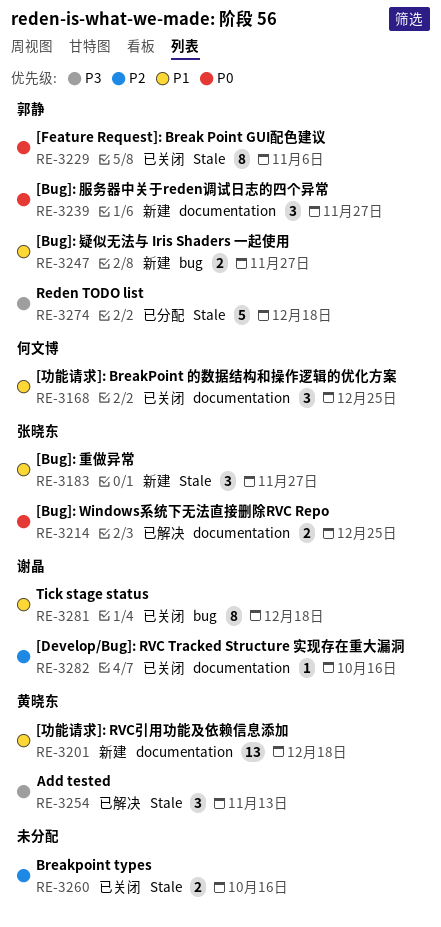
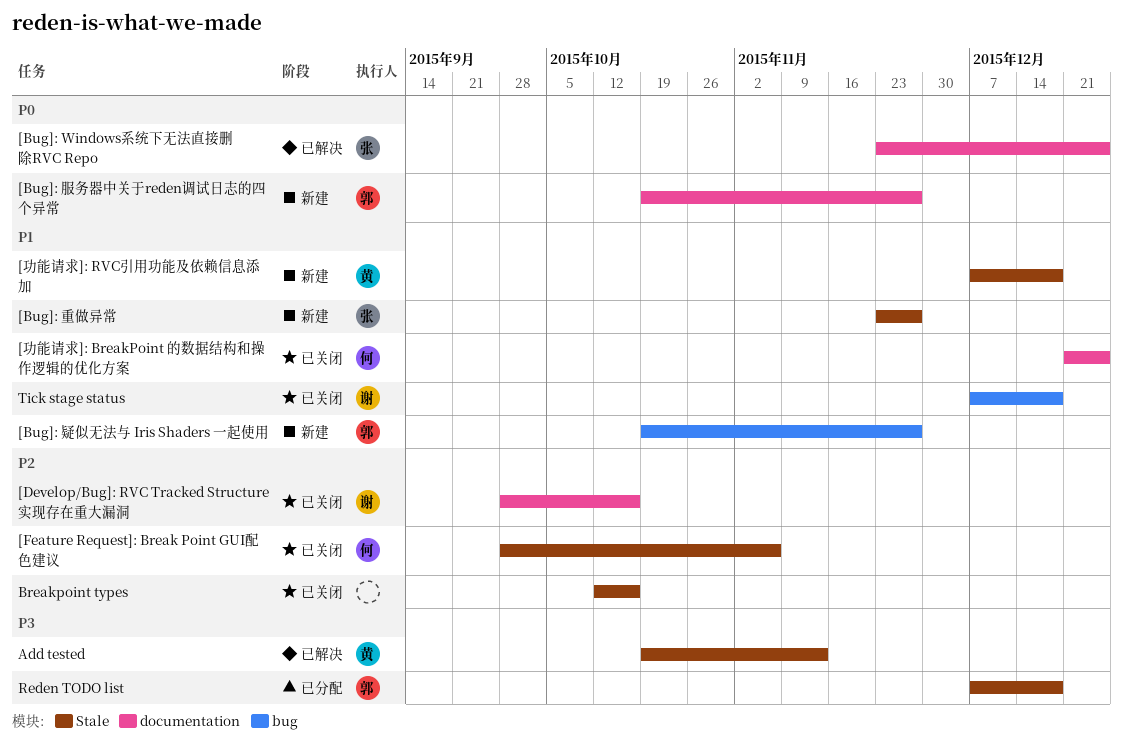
[Feature Request]: Break Point GUI配色建议, owner: 郭静 -> 何文博
[Feature Request]: Break Point GUI配色建议, priority: P0 -> P2
[功能请求]: RVC引用功能及依赖信息添加, label: documentation -> Stale

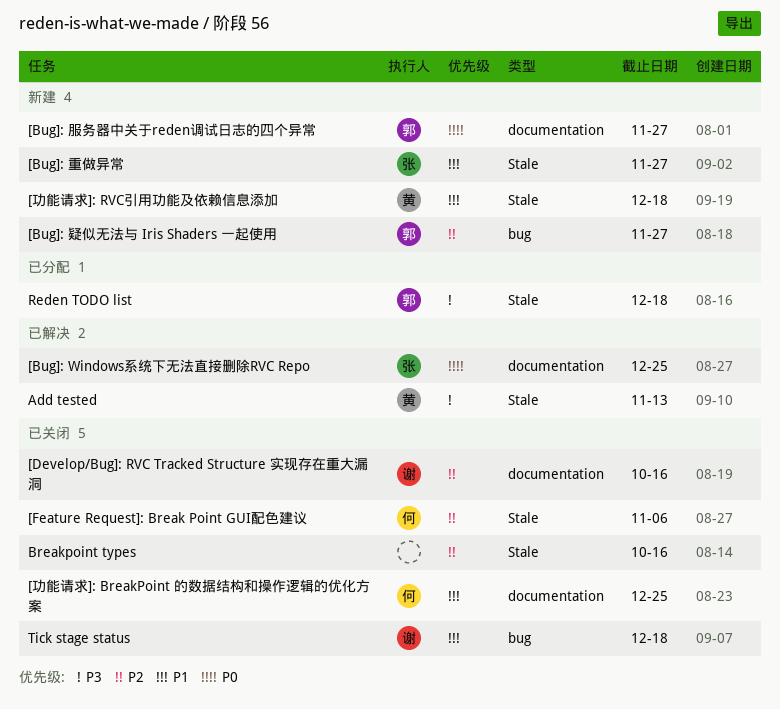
[Bug]: 疑似无法与 Iris Shaders 一起使用, priority: P1 -> P2

